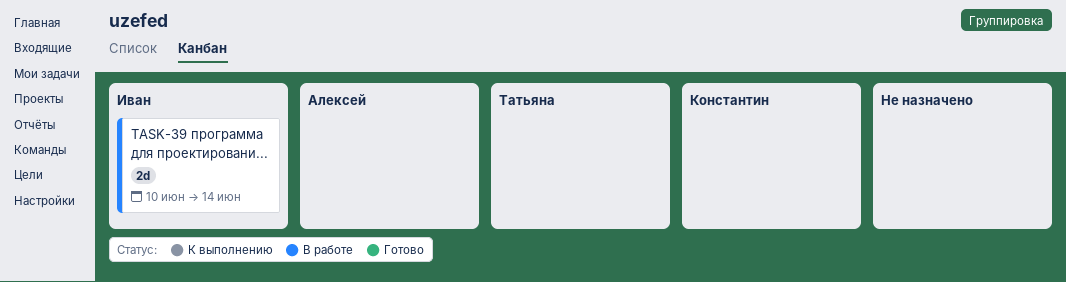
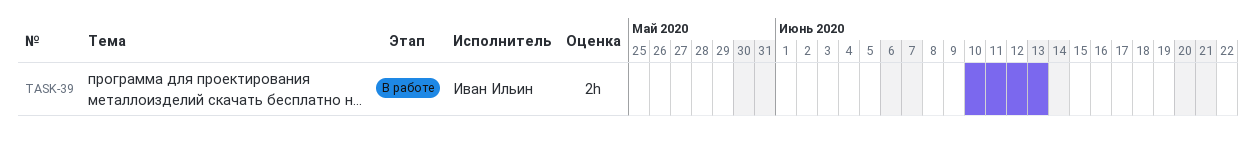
TASK-39, estimate: 2d -> 2h
TASK-39, due: Jun 14 -> Jun 13

